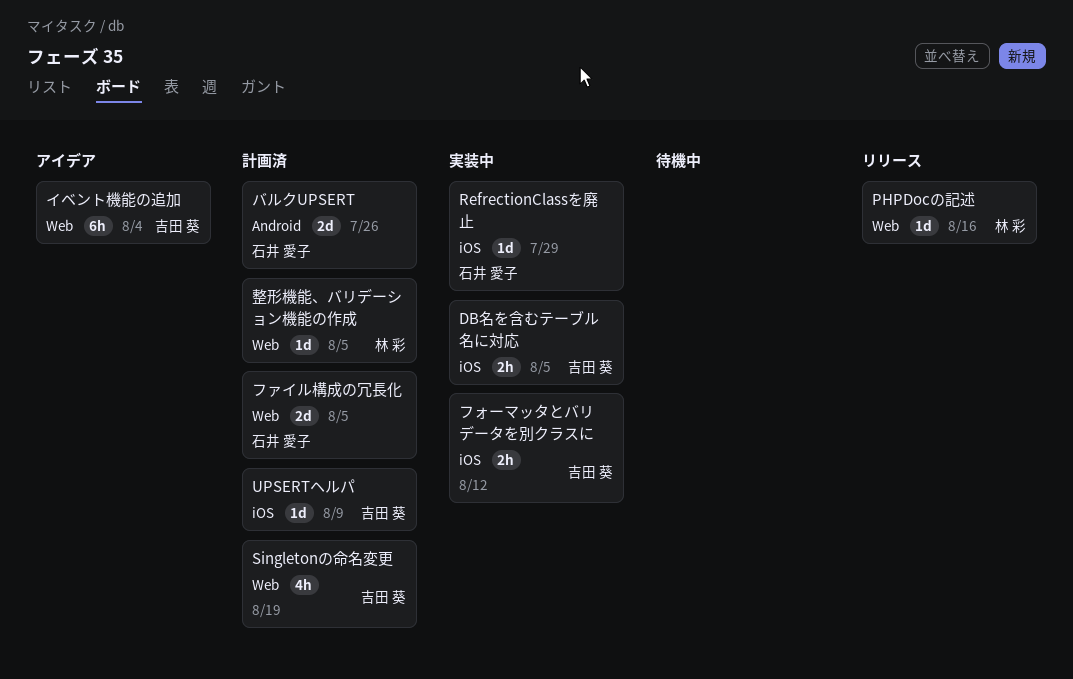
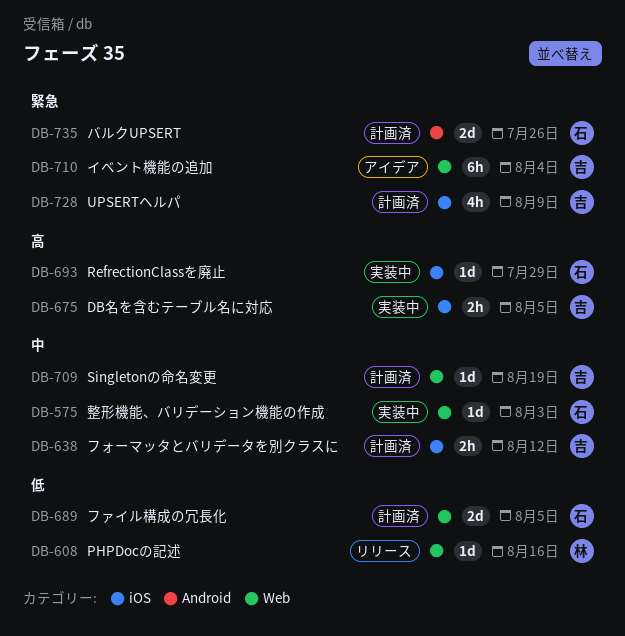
Singletonの命名変更, estimate: 4h -> 1d
UPSERTヘルパ, estimate: 1d -> 4h
フォーマッタとバリデータを別クラスに, status: 実装中 -> 計画済
整形機能、バリデーション機能の作成, status: 計画済 -> 実装中
整形機能、バリデーション機能の作成, owner: 林 彩 -> 石井 愛子
整形機能、バリデーション機能の作成, due: Aug 5 -> Aug 3

